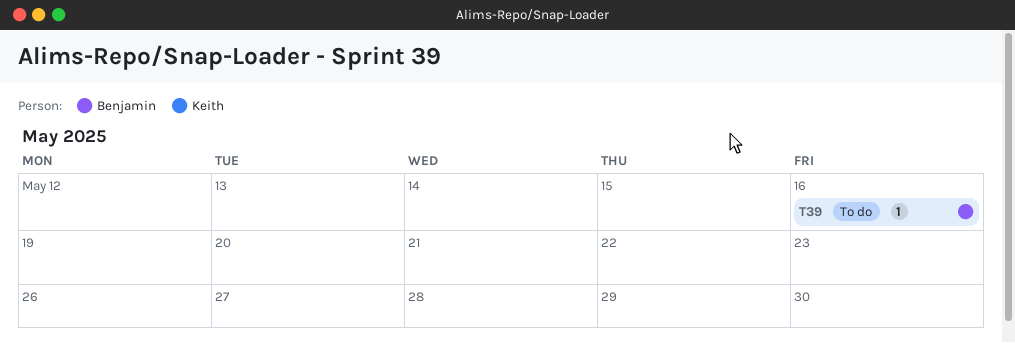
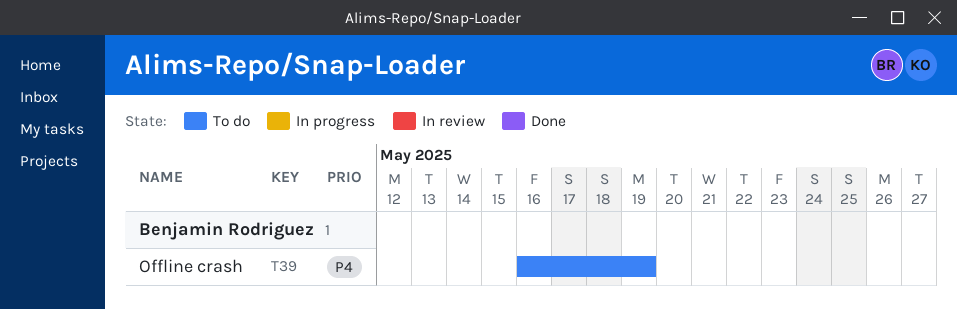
T39, due: May 16 -> May 19

